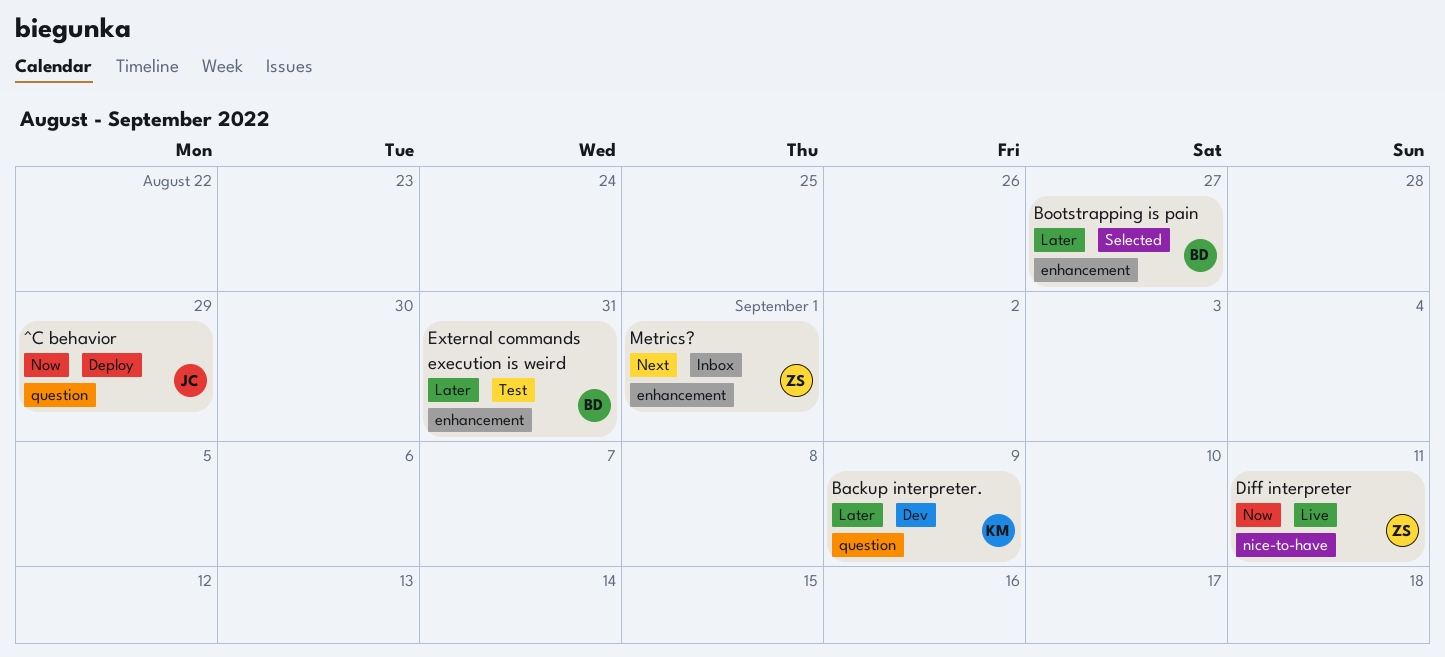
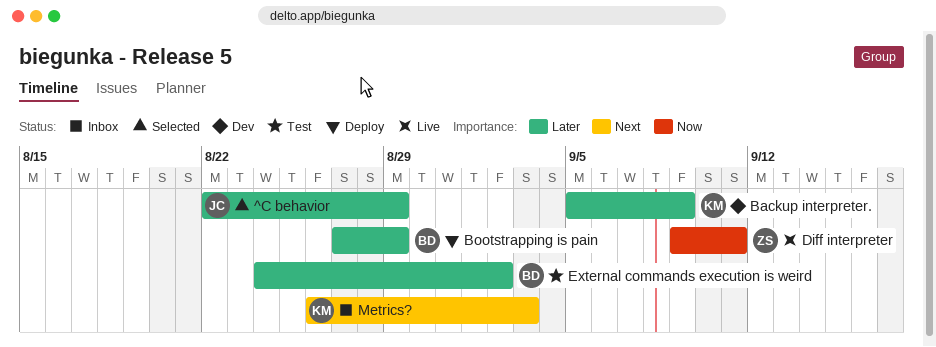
^C behavior, status: Deploy -> Selected
^C behavior, priority: Now -> Later
Bootstrapping is pain, status: Selected -> Deploy
Bootstrapping is pain, due: Aug 27 -> Aug 29
External commands execution is weird, due: Aug 31 -> Sep 2
Metrics?, owner: ZS -> KM
Metrics?, due: Sep 1 -> Sep 3

